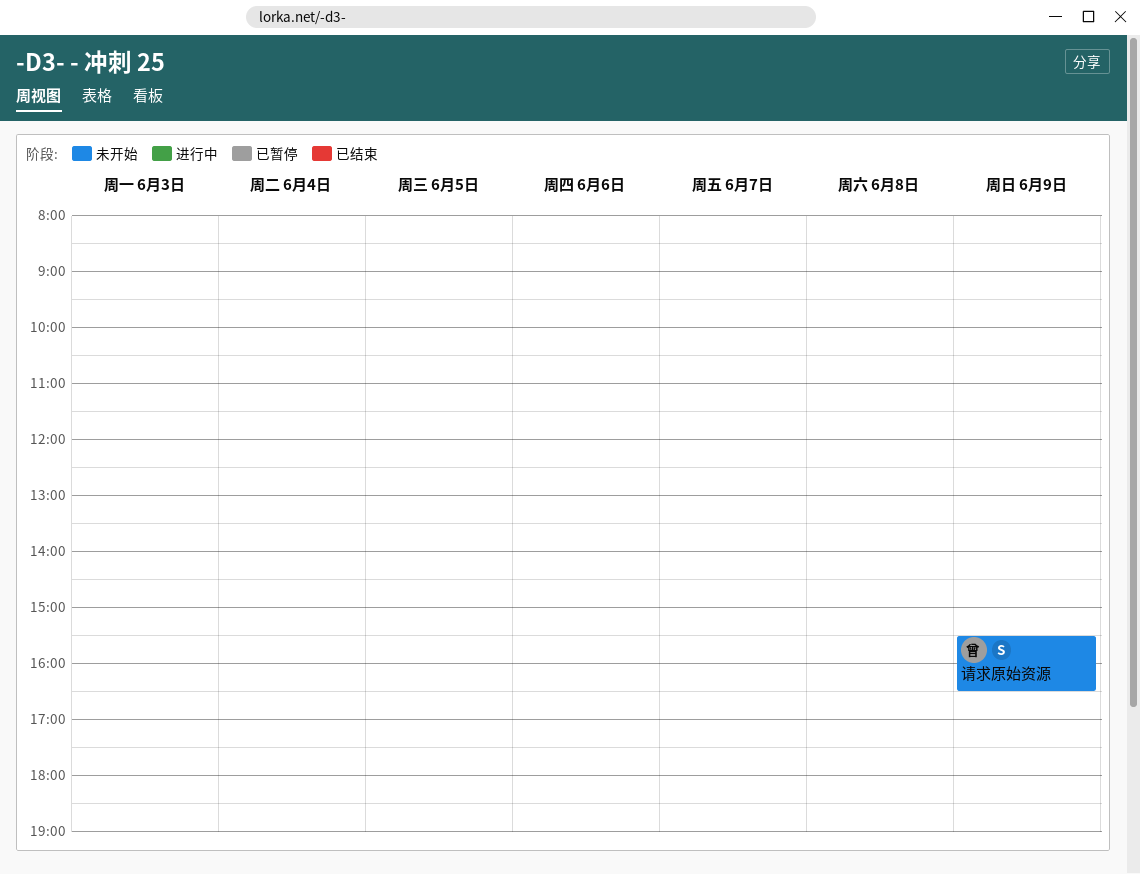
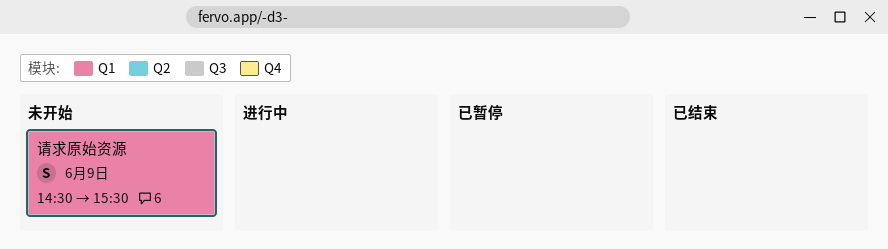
请求原始资源, begins: 15:30 -> 14:30
请求原始资源, ends: 16:30 -> 15:30

